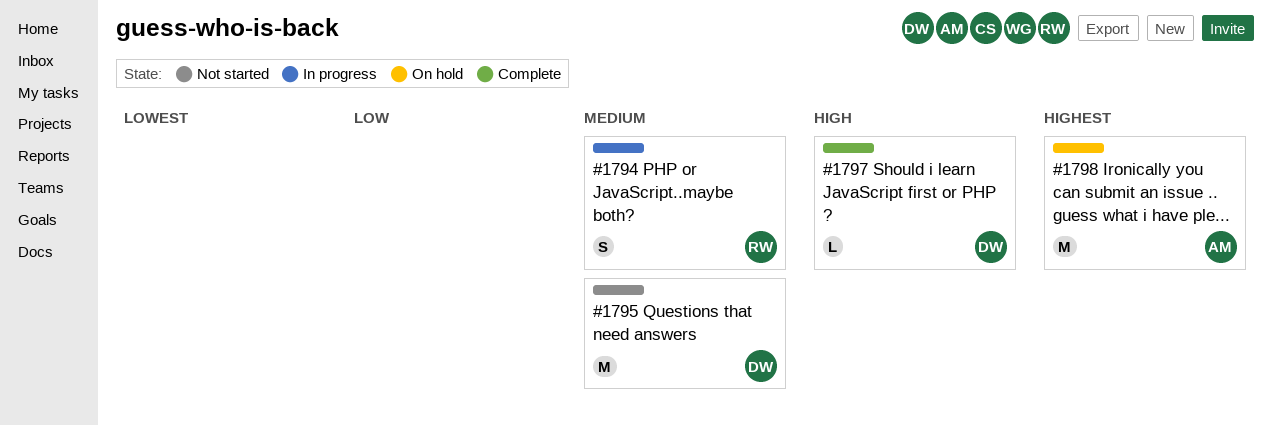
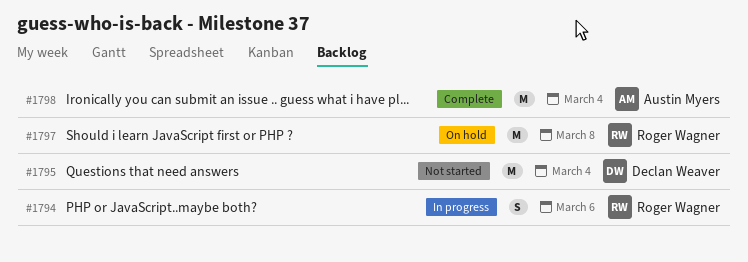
#1797, status: Complete -> On hold
#1797, owner: Declan Weaver -> Roger Wagner
#1797, estimate: L -> M
#1798, status: On hold -> Complete

